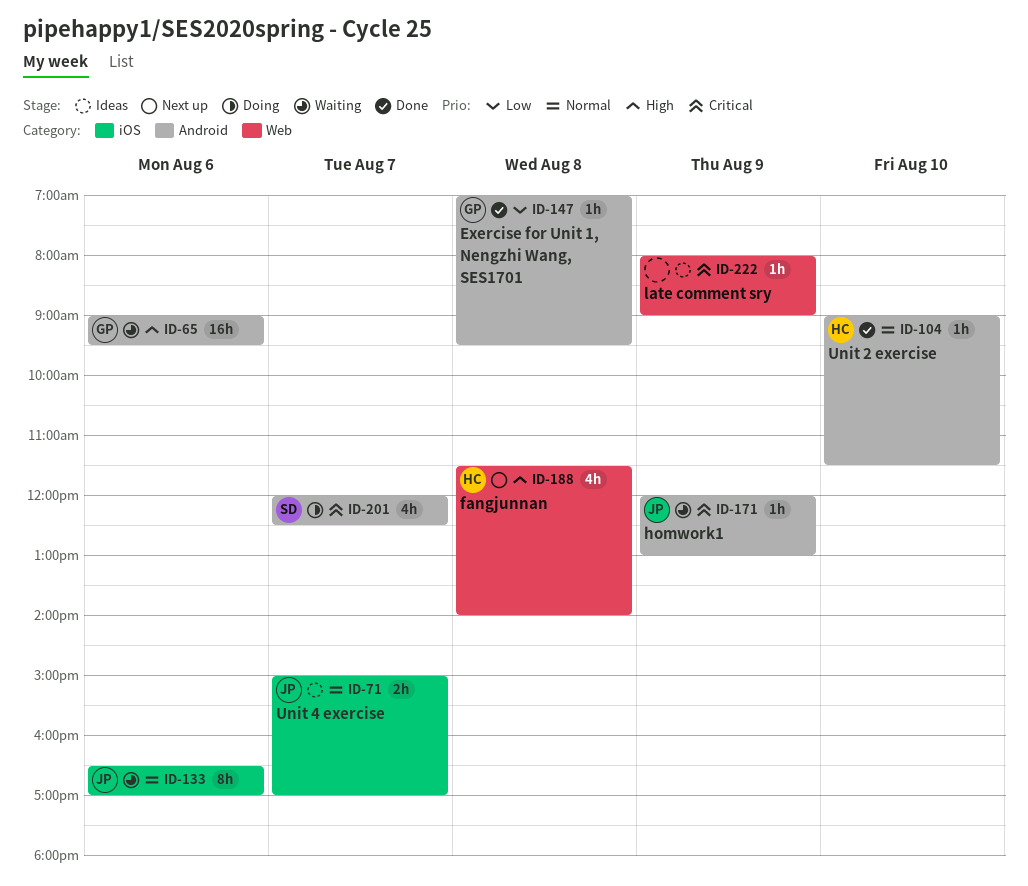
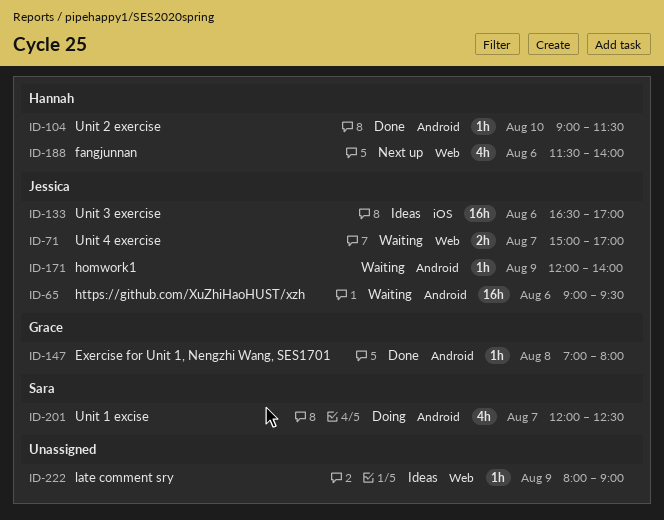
ID-65, owner: Grace -> Jessica
ID-71, status: Ideas -> Waiting
ID-71, label: iOS -> Web
ID-133, status: Waiting -> Ideas
ID-133, estimate: 8h -> 16h
ID-147, ends: 09:30 -> 08:00
ID-171, ends: 13:00 -> 14:00
ID-188, day: Aug 8 -> Aug 6

